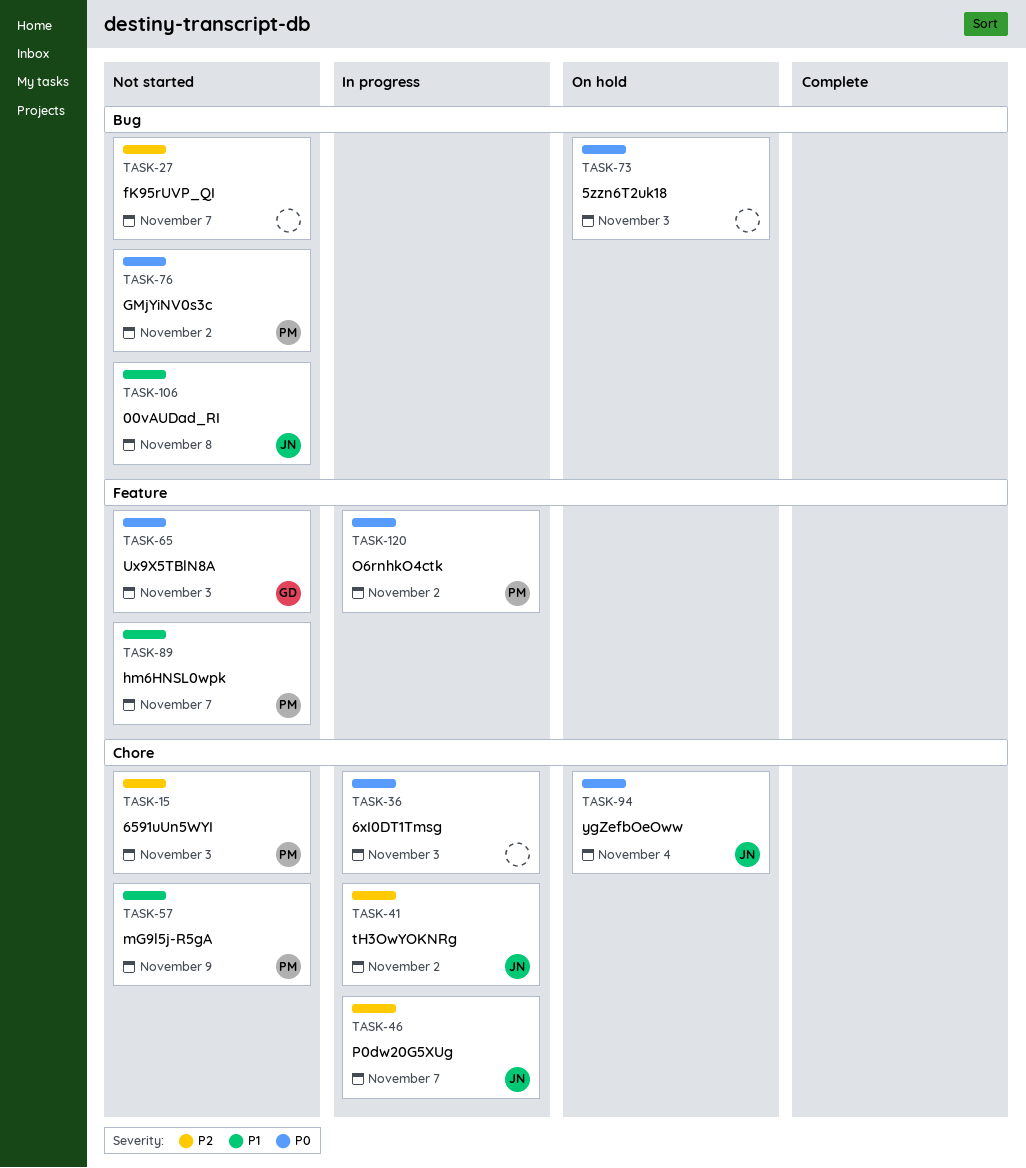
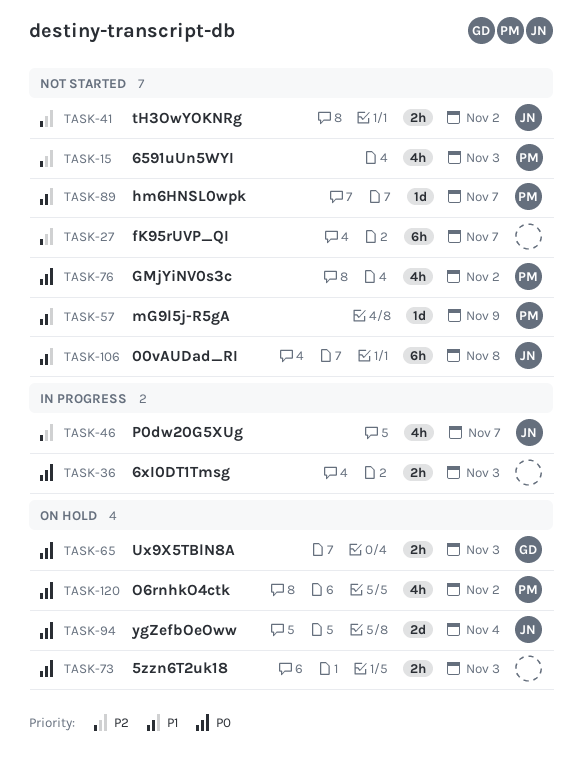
TASK-41, status: In progress -> Not started
TASK-65, status: Not started -> On hold
TASK-120, status: In progress -> On hold

